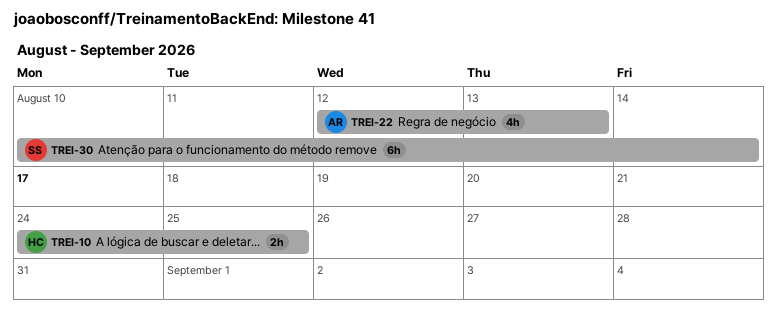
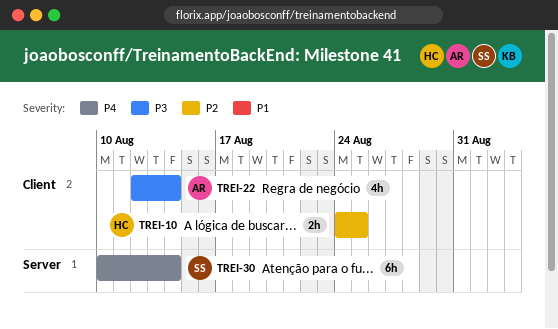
TREI-22, due: Aug 13 -> Aug 14

